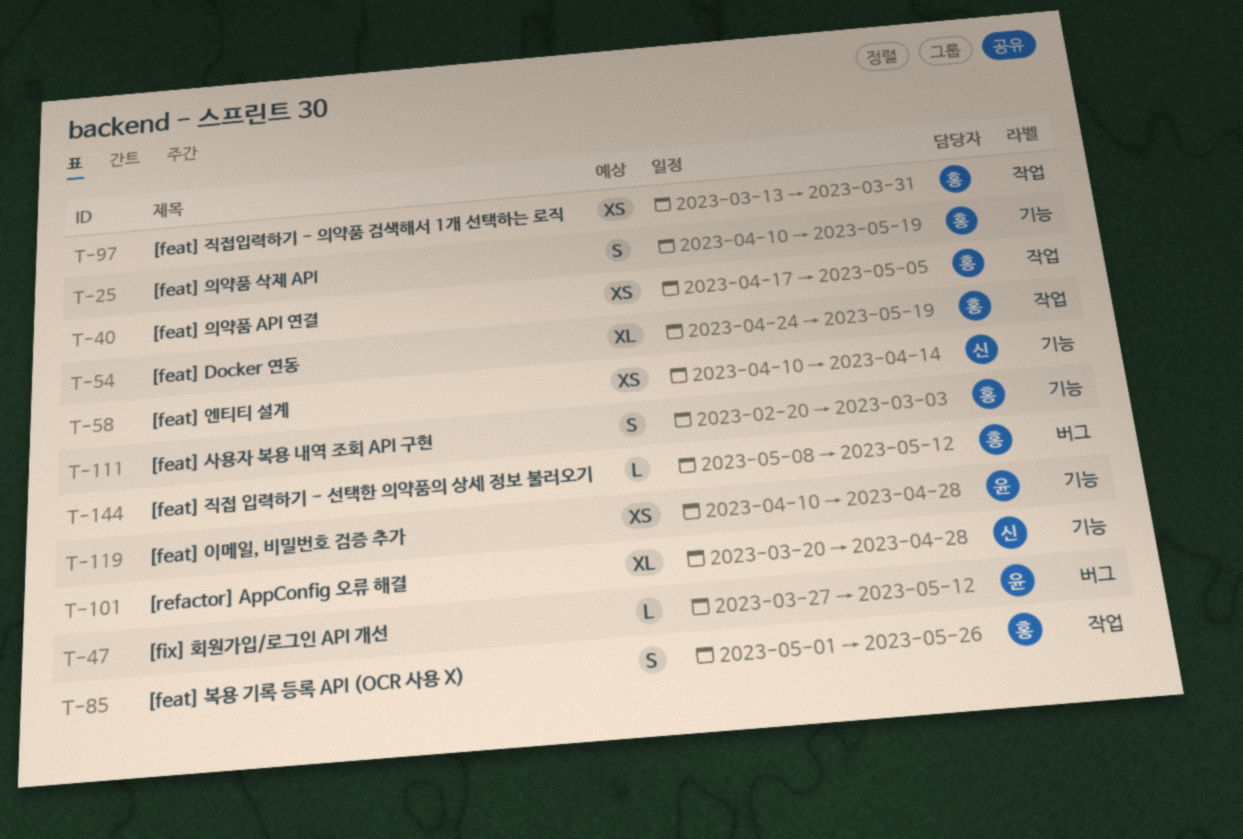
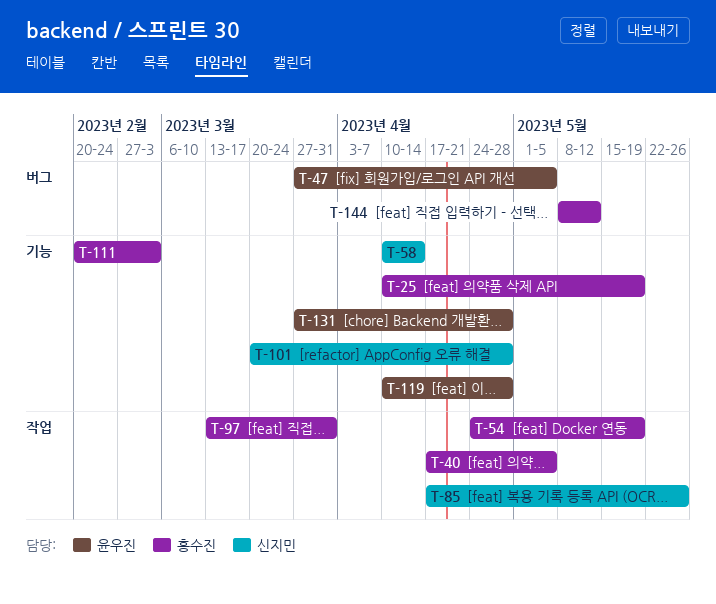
T-47, due: May 12 -> May 5
T-85, owner: 홍수진 -> 신지민
T-85, start: May 1 -> Apr 17
T-131: none -> present

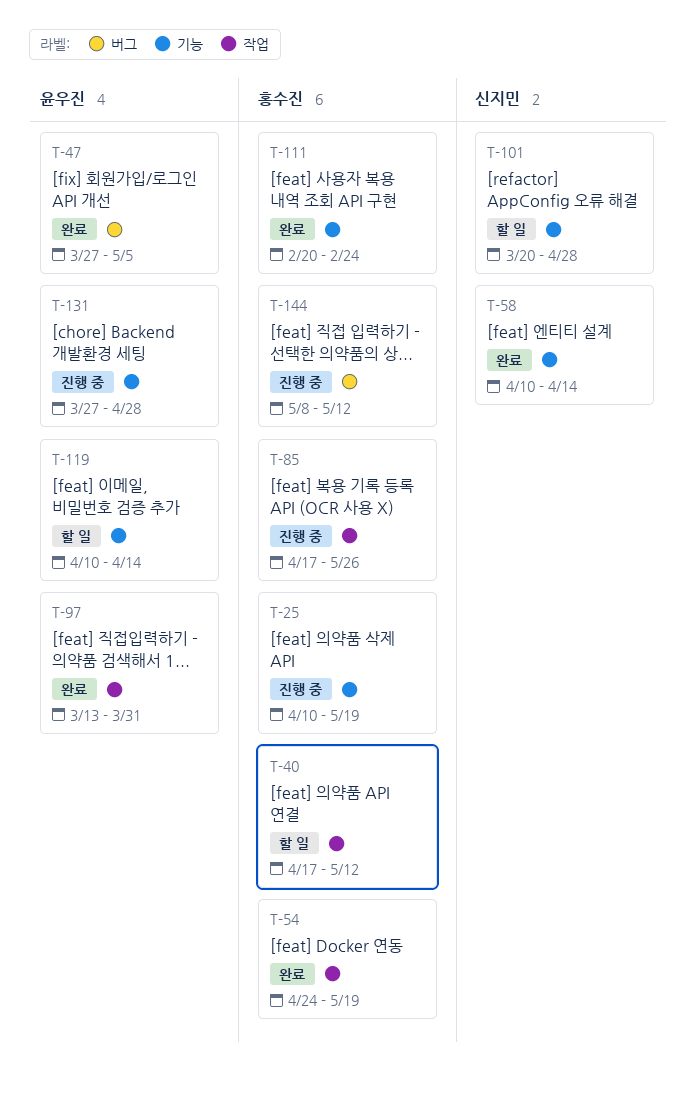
T-40, due: May 5 -> May 12
T-85, owner: 신지민 -> 홍수진
T-97, owner: 홍수진 -> 윤우진
T-111, due: Mar 3 -> Feb 24
T-119, due: Apr 28 -> Apr 14

